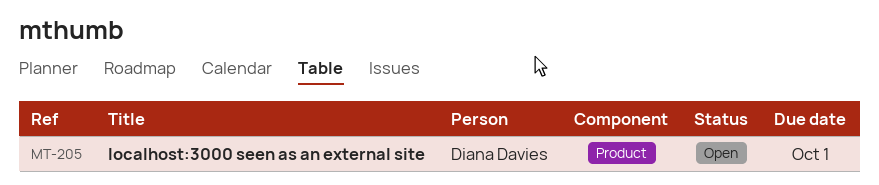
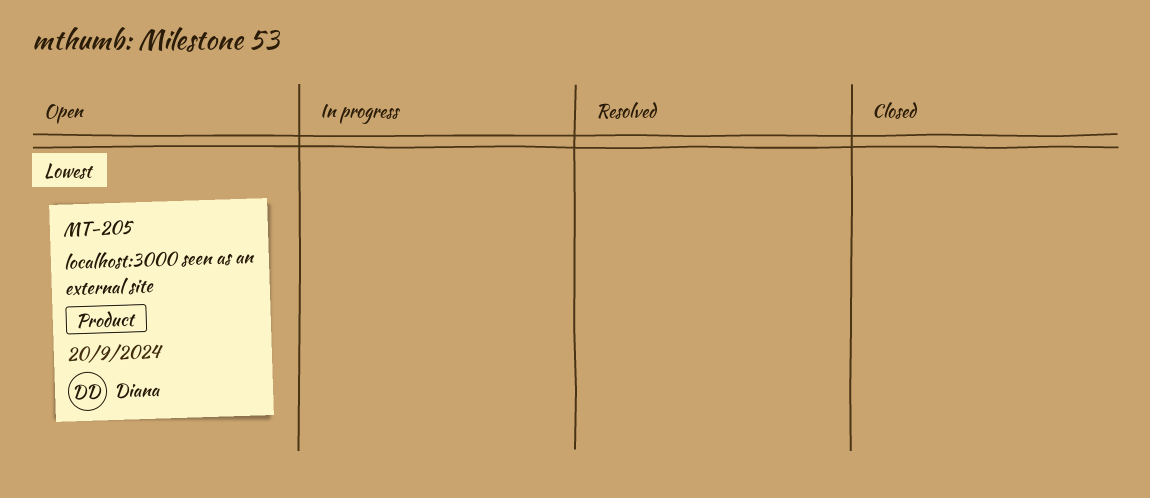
MT-205, due: Oct 1 -> Sep 20

